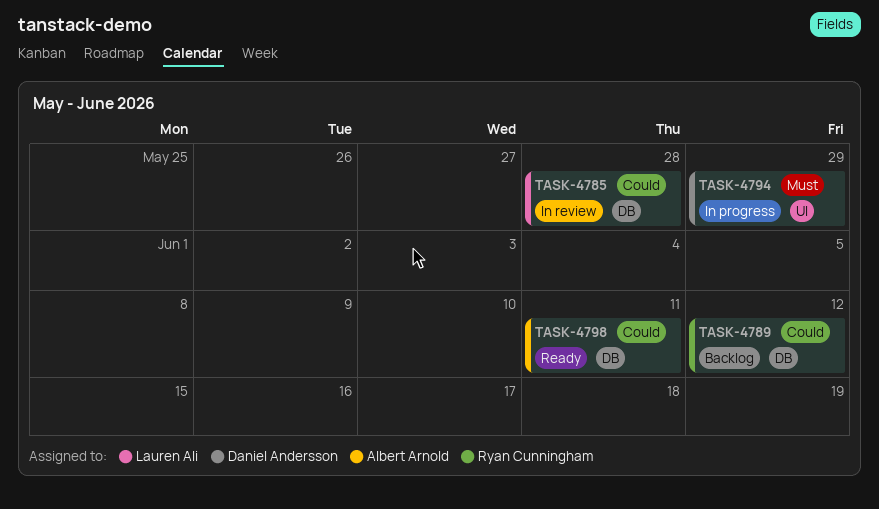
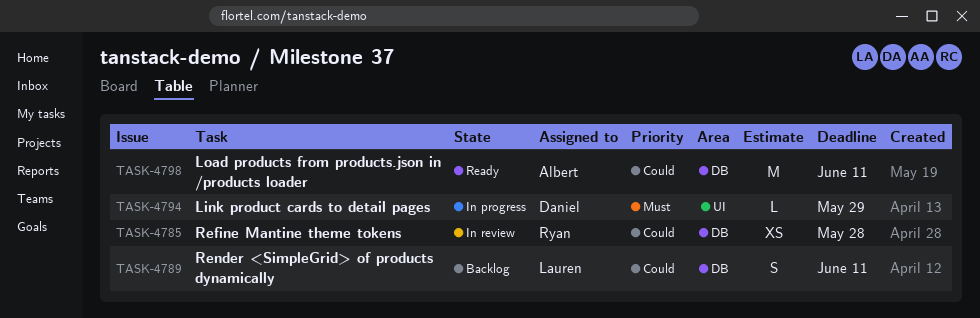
TASK-4785, owner: Lauren Ali -> Ryan Cunningham
TASK-4789, owner: Ryan Cunningham -> Lauren Ali
TASK-4789, due: Jun 12 -> Jun 11

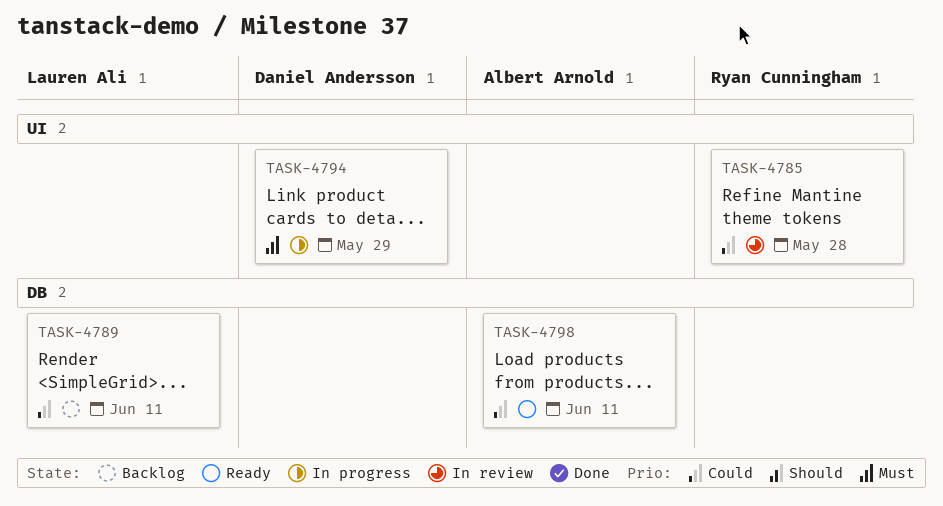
TASK-4785, label: DB -> UI

